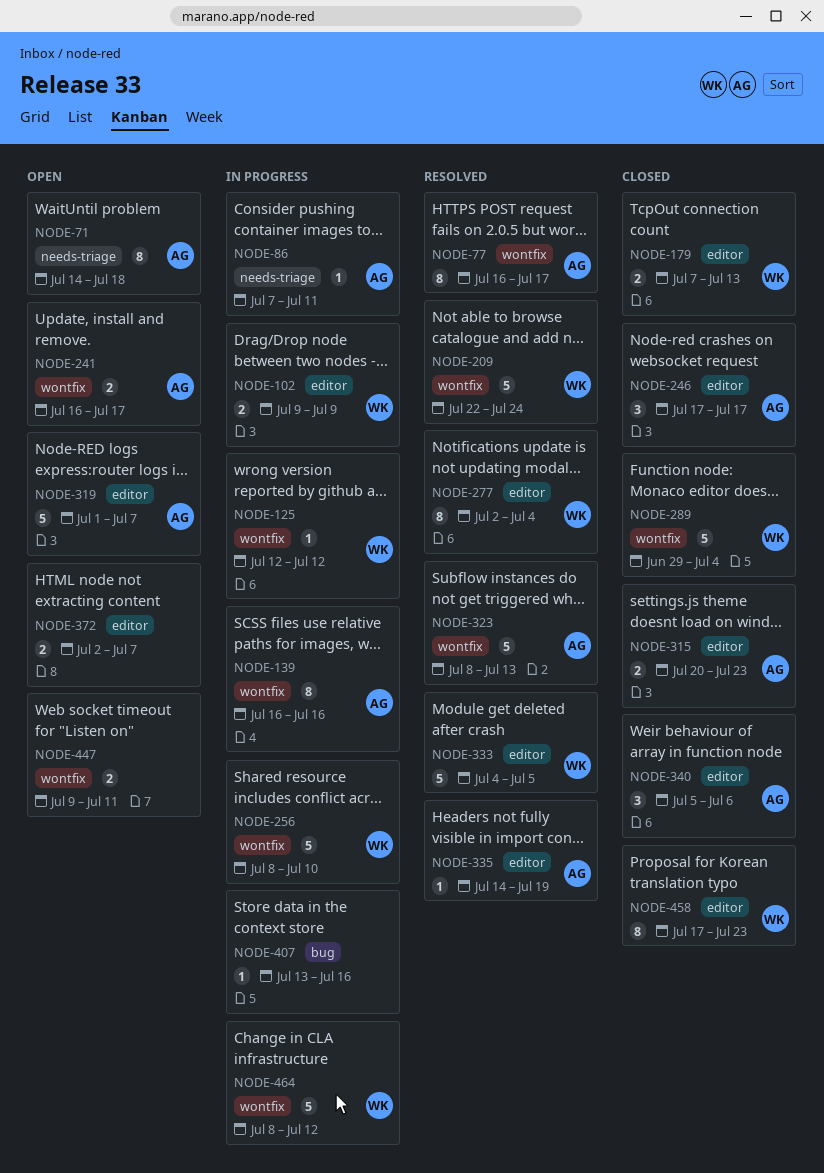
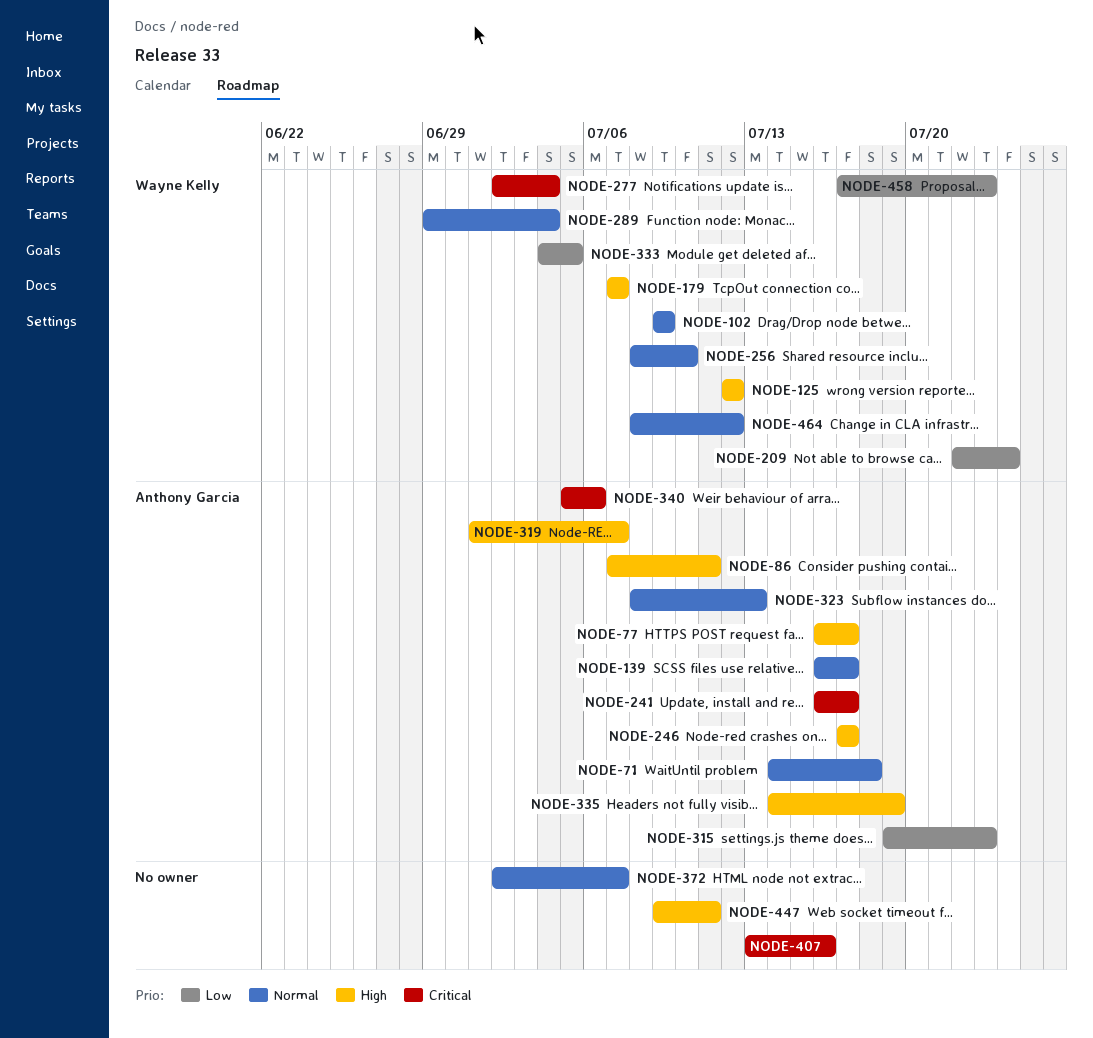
NODE-139, due: Jul 16 -> Jul 17
NODE-179, due: Jul 13 -> Jul 7
NODE-315, start: Jul 20 -> Jul 19

